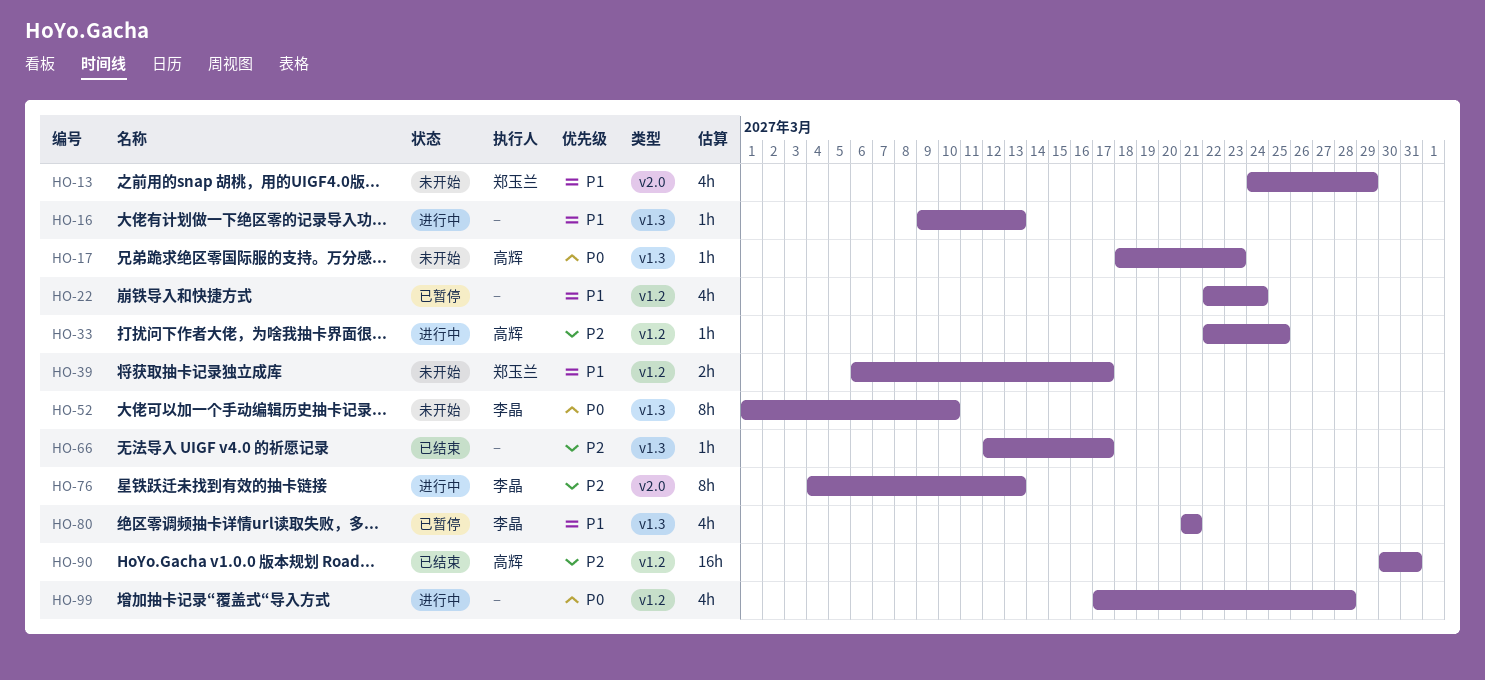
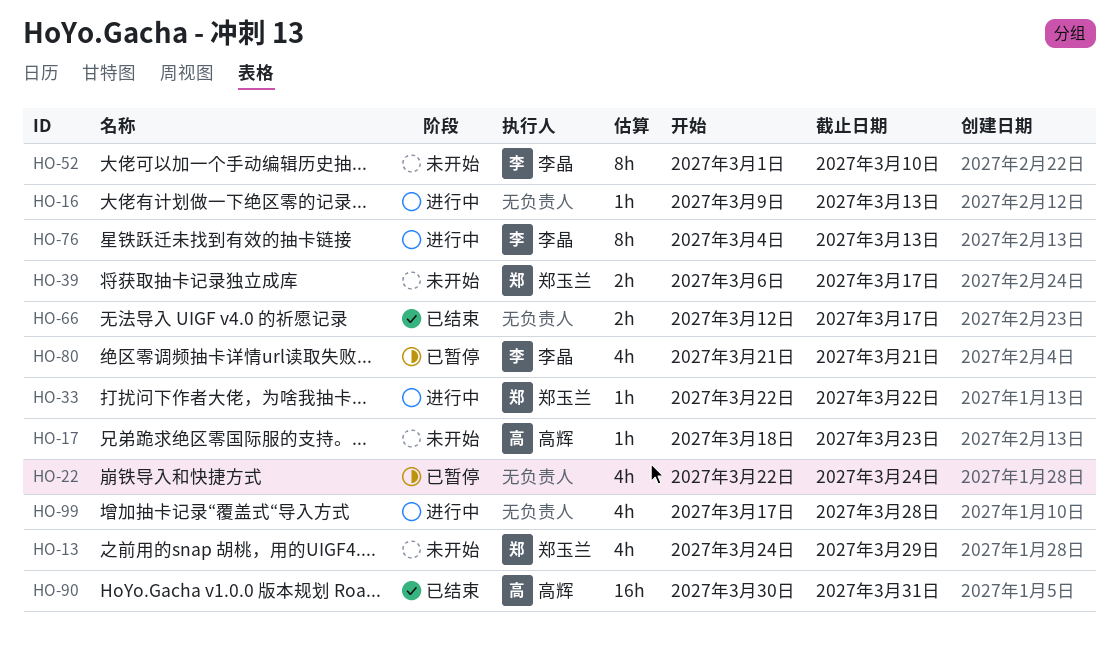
HO-33, owner: 高辉 -> 郑玉兰
HO-33, due: Mar 25 -> Mar 22
HO-66, estimate: 1h -> 2h

